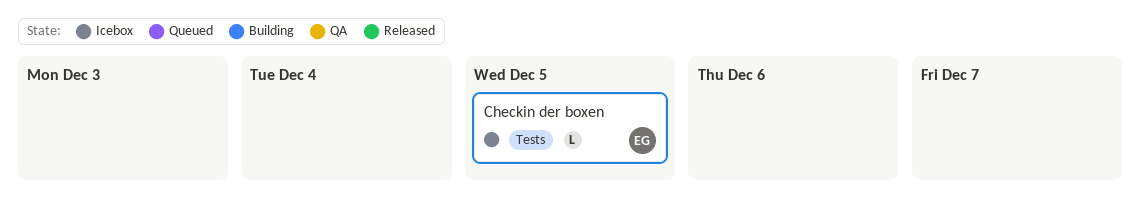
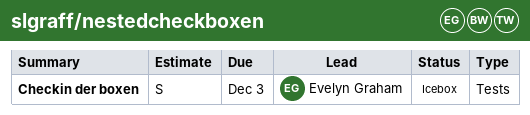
Checkin der boxen, estimate: L -> S
Checkin der boxen, due: Dec 5 -> Dec 3

